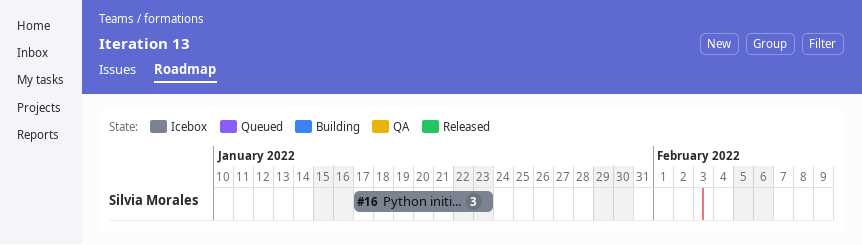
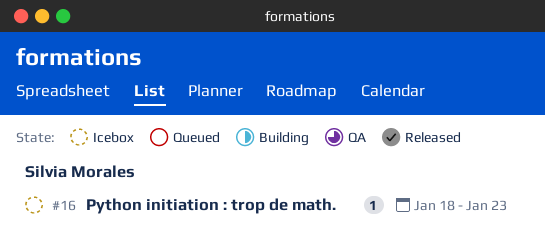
#16, estimate: 3 -> 1
#16, start: Jan 17 -> Jan 18

